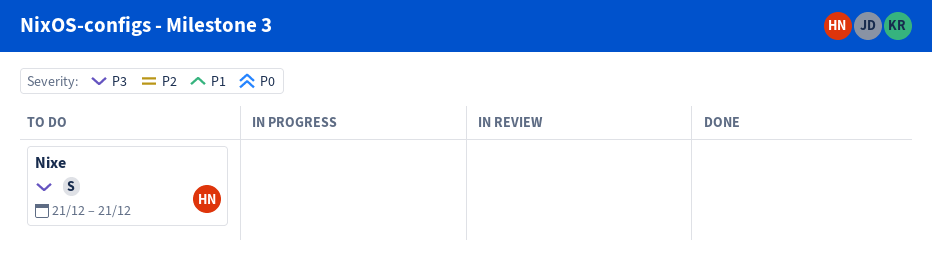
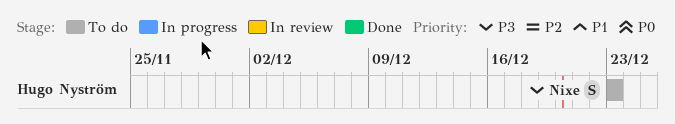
Nixe, start: Dec 21 -> Dec 23
Nixe, due: Dec 21 -> Dec 23

